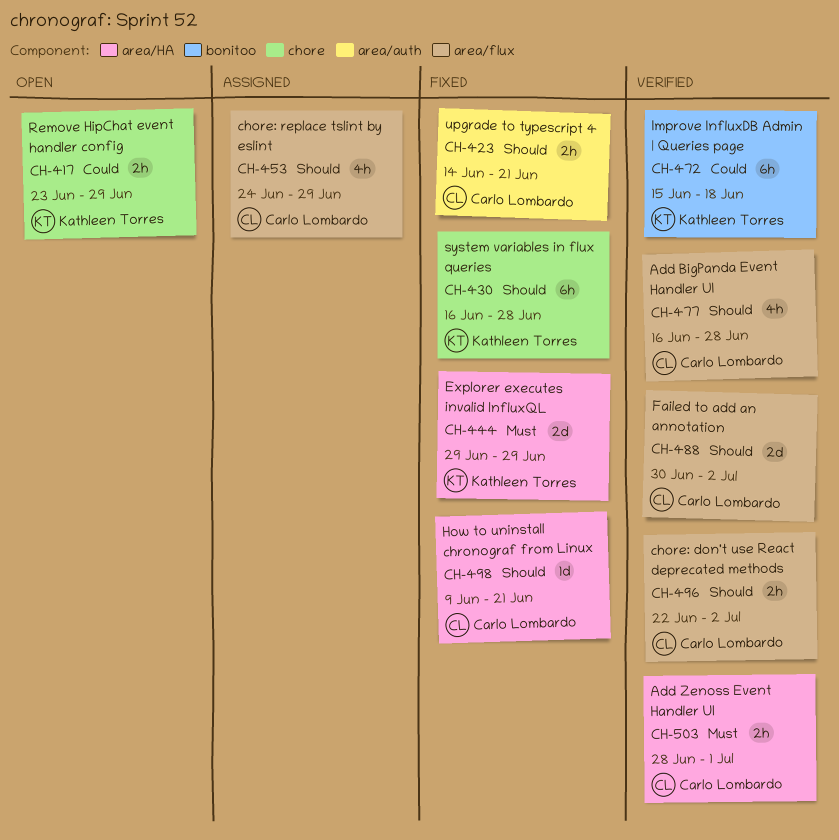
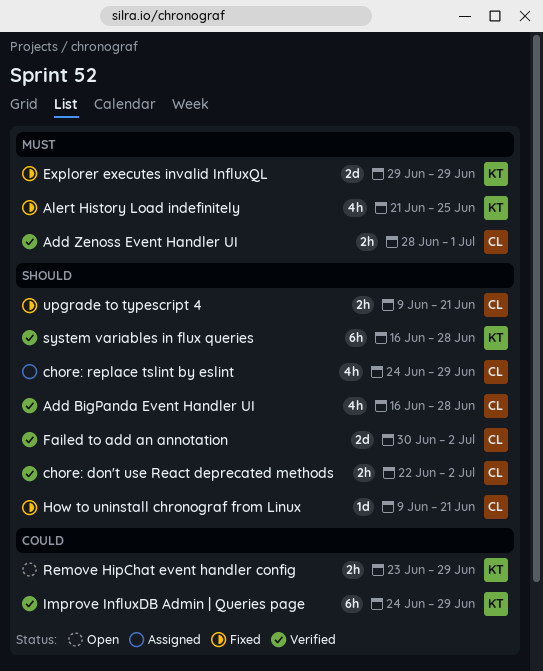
Alert History Load indefinitely: none -> present
Improve InfluxDB Admin | Queries page, start: Jun 15 -> Jun 24
Improve InfluxDB Admin | Queries page, due: Jun 18 -> Jun 29
system variables in flux queries, status: Fixed -> Verified
upgrade to typescript 4, start: Jun 14 -> Jun 9

